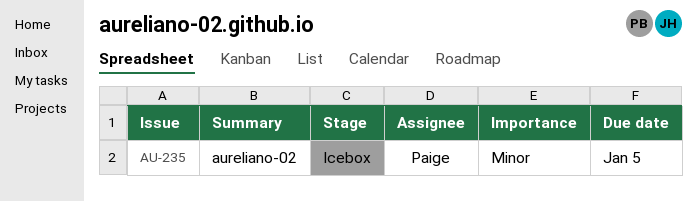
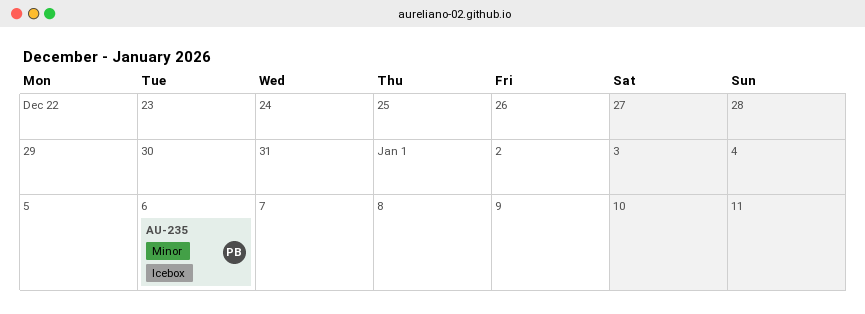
AU-235, due: Jan 5 -> Jan 6

